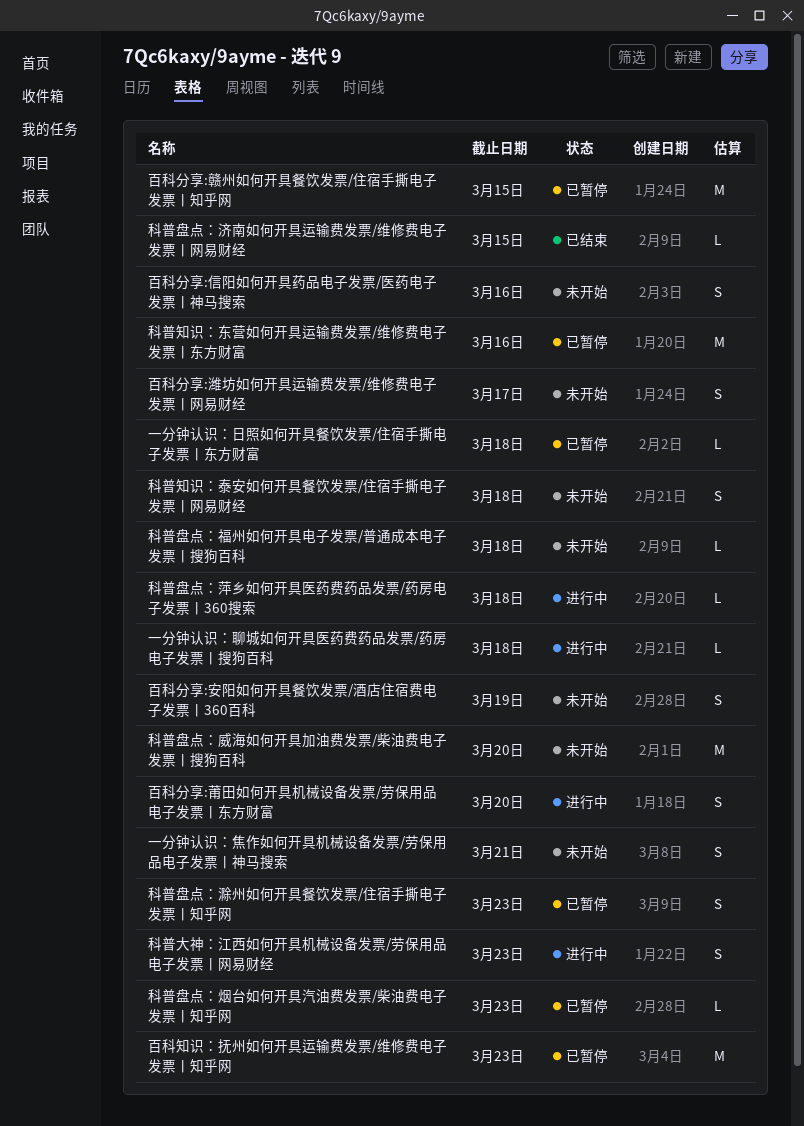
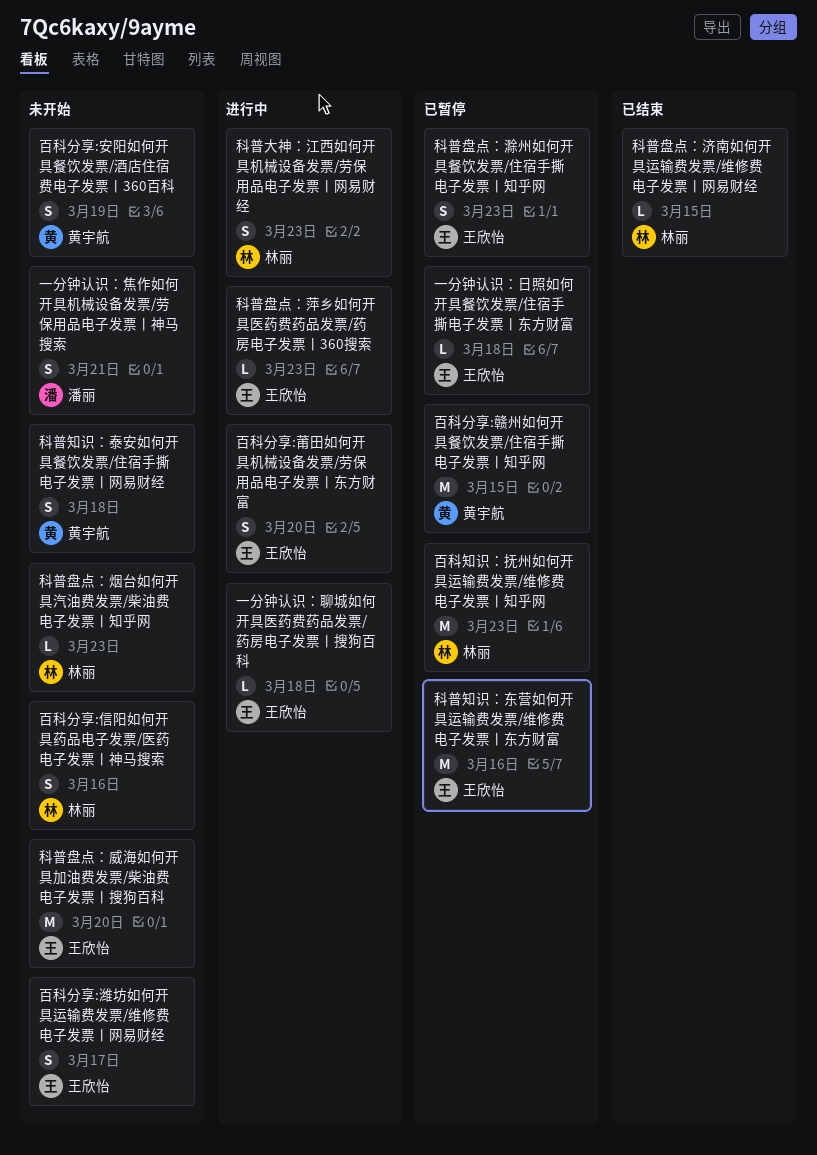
科普盘点：烟台如何开具汽油费发票/柴油费电子发票丨知乎网, status: 已暂停 -> 未开始
科普盘点：福州如何开具电子发票/普通成本电子发票丨搜狗百科: present -> none
科普盘点：萍乡如何开具医药费药品发票/药房电子发票丨360搜索, due: Mar 18 -> Mar 23

